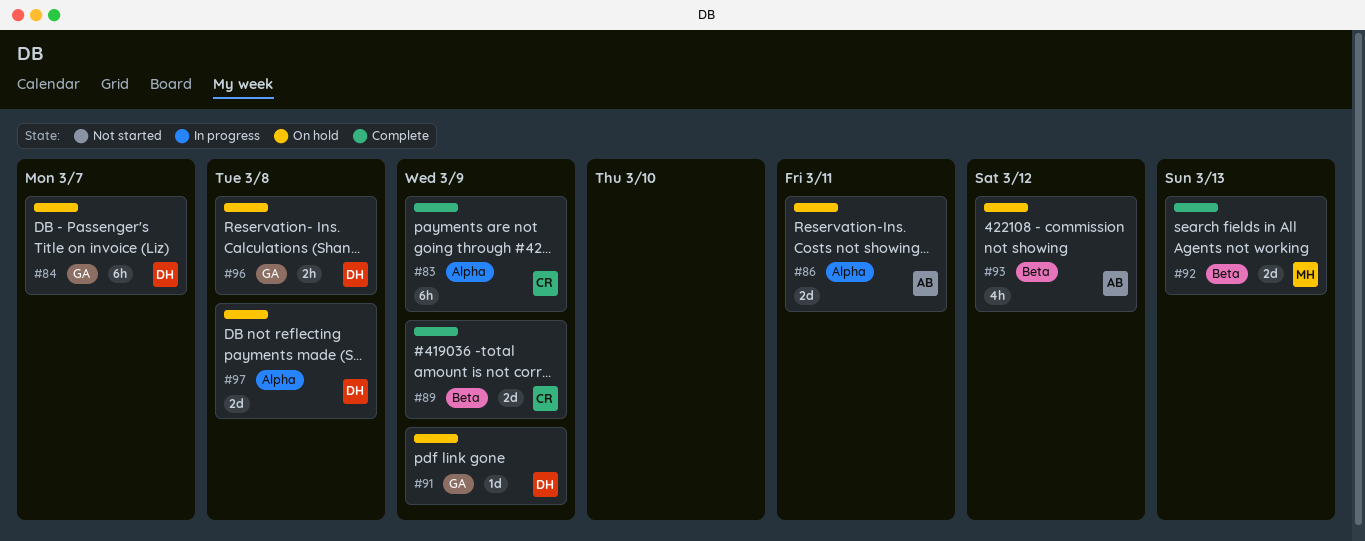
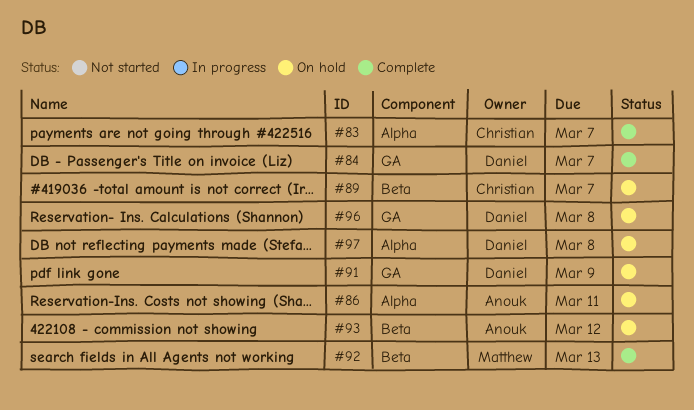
#83, due: Mar 9 -> Mar 7
#84, status: On hold -> Complete
#89, status: Complete -> On hold
#89, due: Mar 9 -> Mar 7

